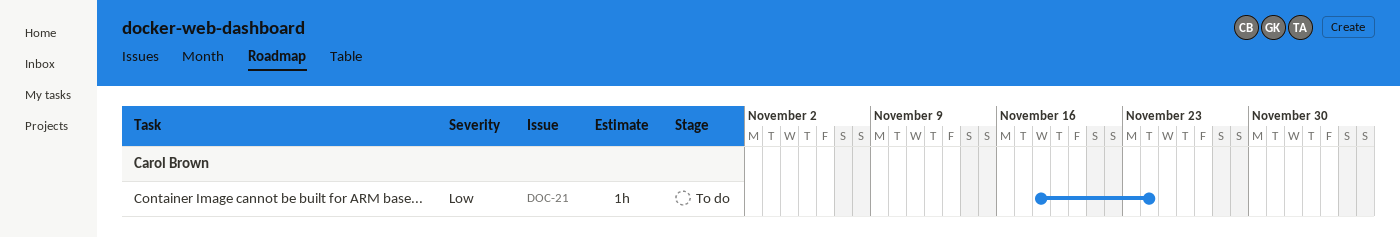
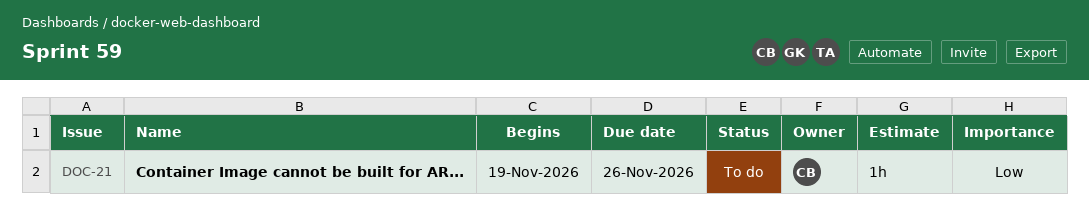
DOC-21, start: Nov 18 -> Nov 19
DOC-21, due: Nov 24 -> Nov 26

